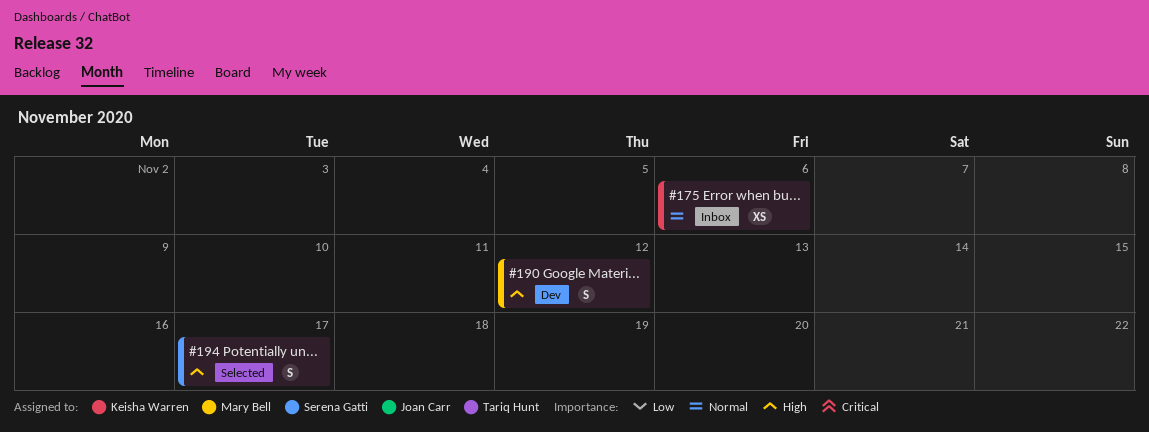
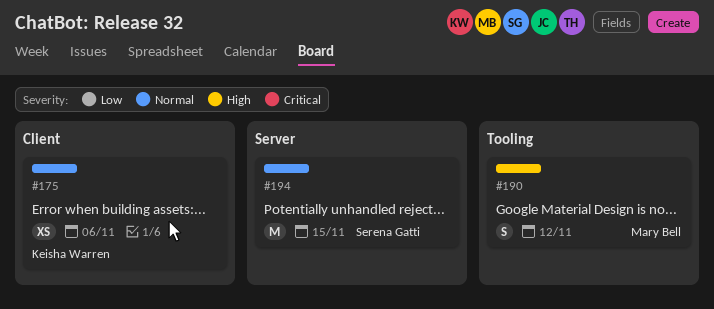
#194, priority: High -> Normal
#194, estimate: S -> M
#194, due: Nov 17 -> Nov 15

